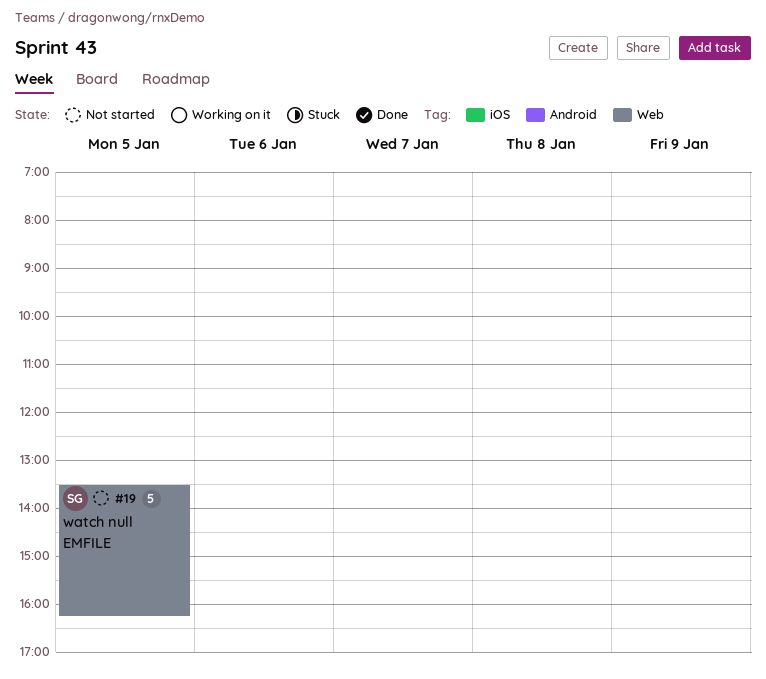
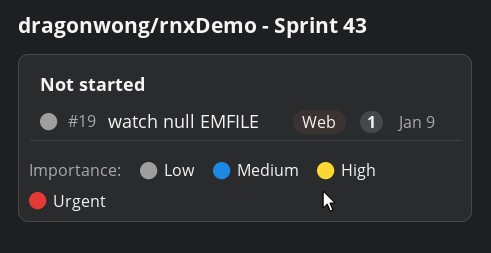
#19, estimate: 5 -> 1
#19, day: Jan 5 -> Jan 9

